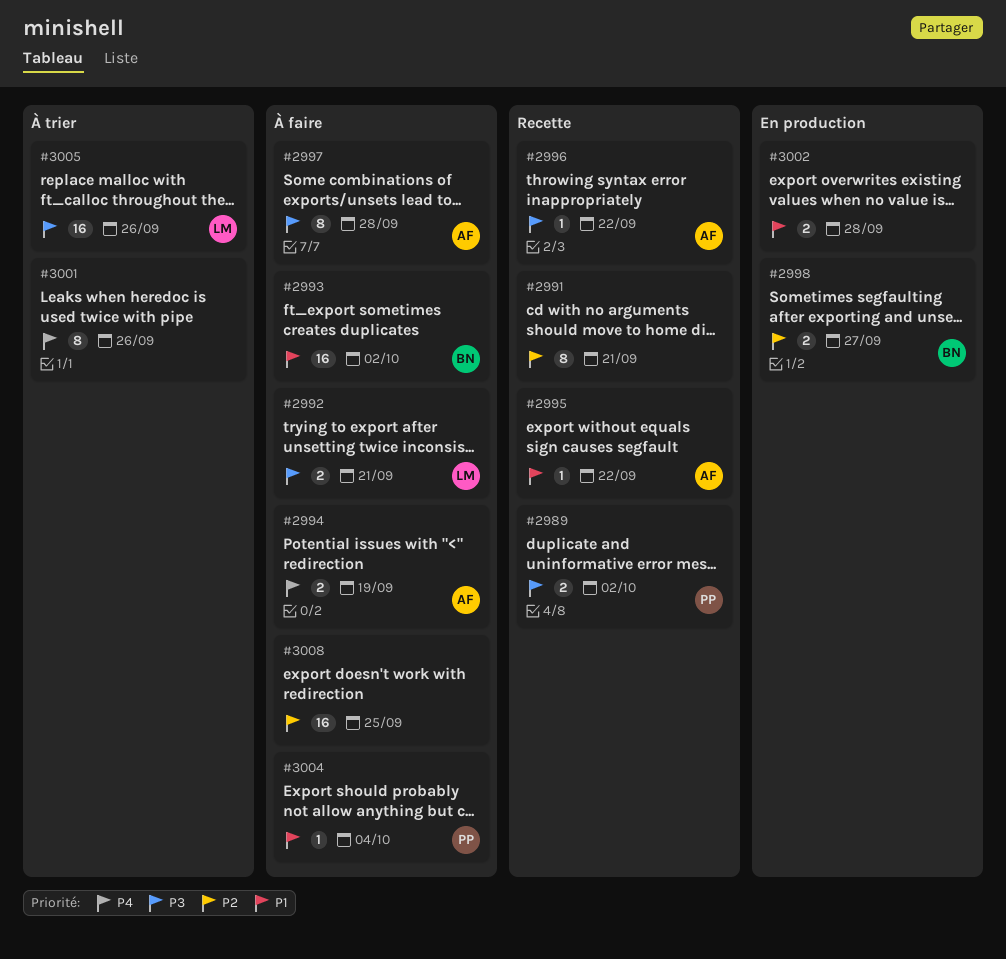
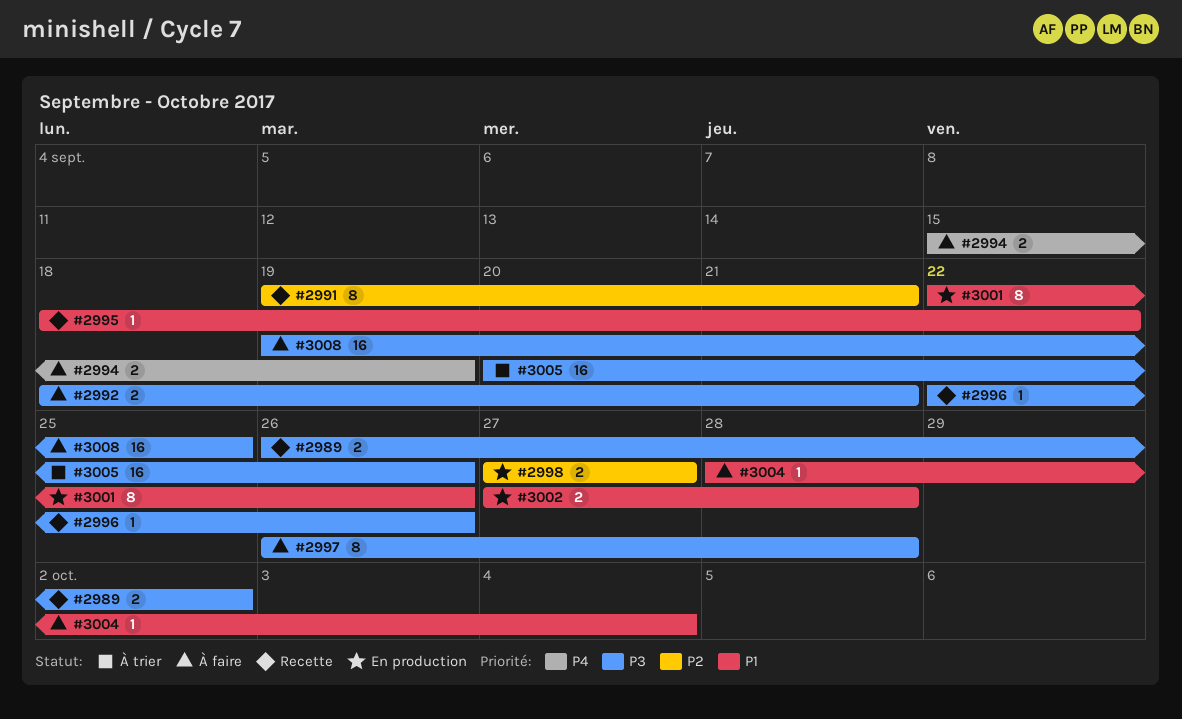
#2993: present -> none
#2996, due: Sep 22 -> Sep 26
#3001, status: À trier -> En production
#3001, priority: P4 -> P1
#3008, priority: P2 -> P3

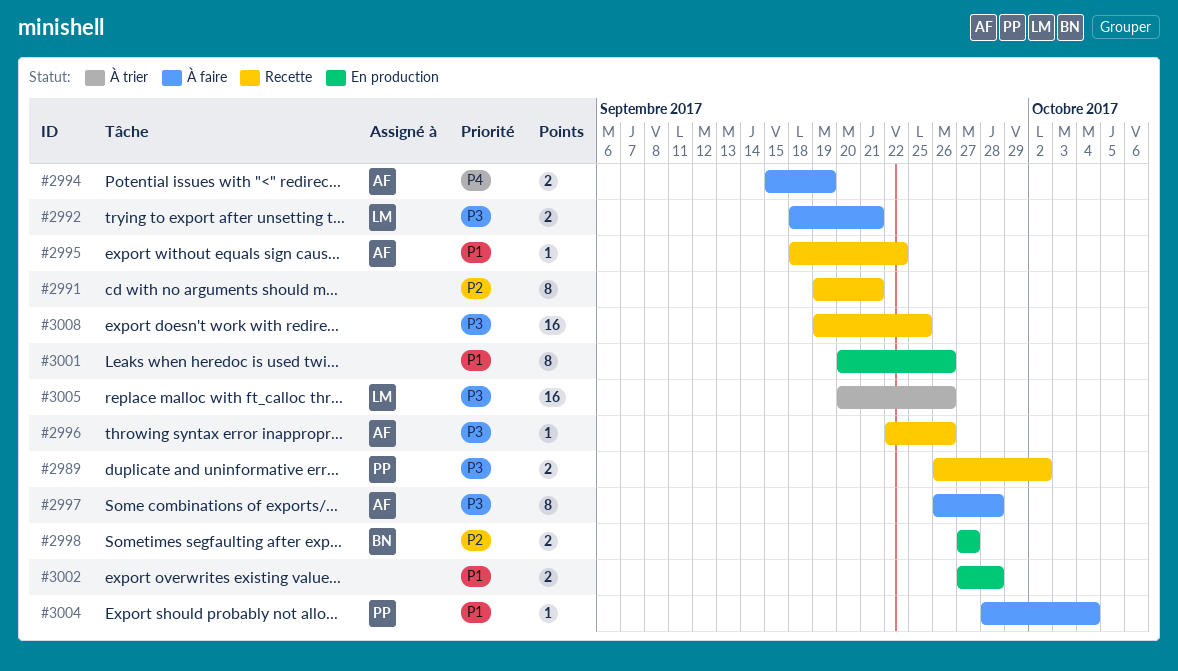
#3001, start: Sep 22 -> Sep 20
#3008, status: À faire -> Recette

